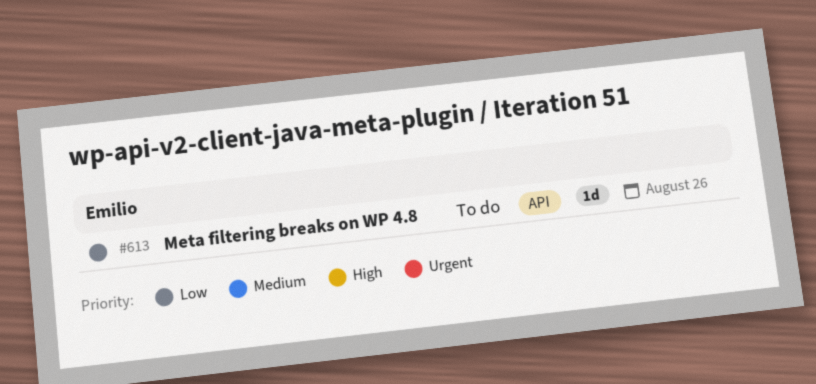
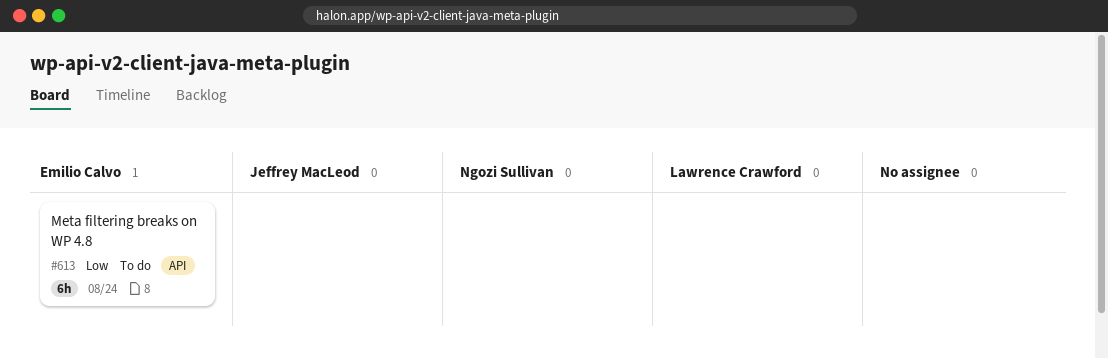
#613, estimate: 1d -> 6h
#613, due: Aug 26 -> Aug 24

